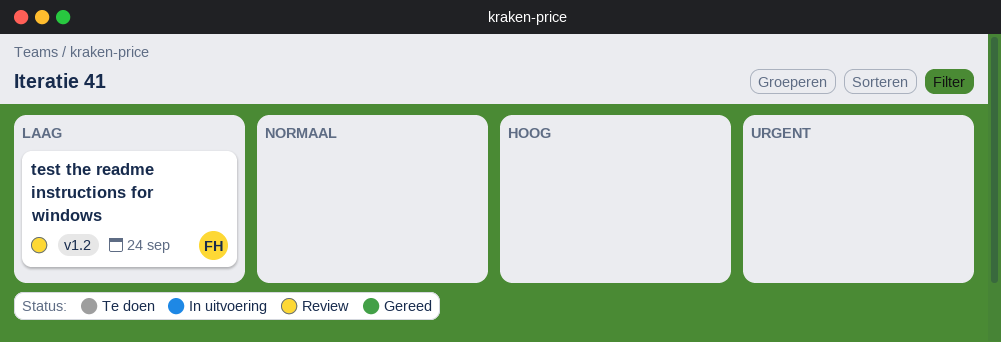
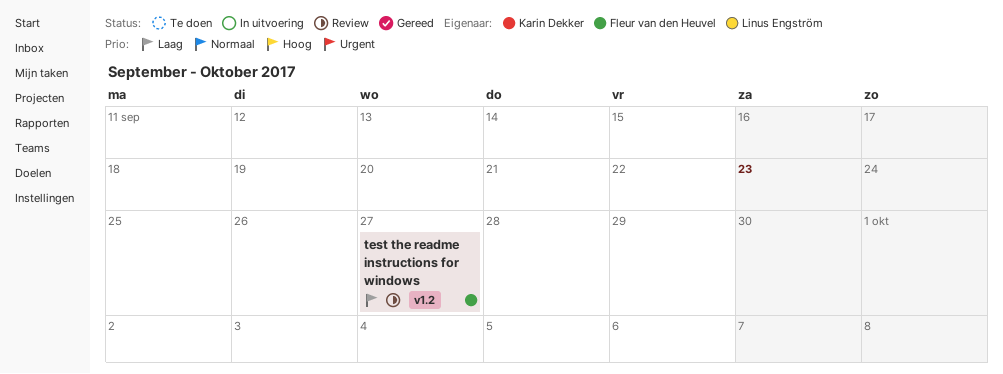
test the readme instructions for windows, due: Sep 24 -> Sep 27

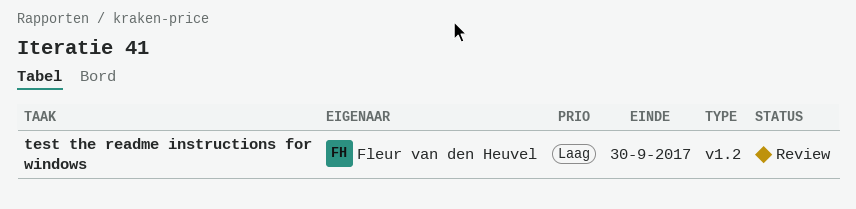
test the readme instructions for windows, due: Sep 27 -> Sep 30

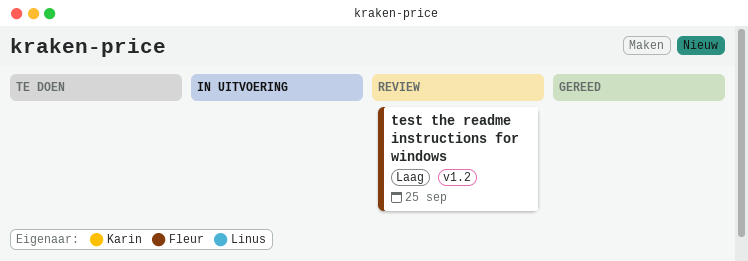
test the readme instructions for windows, due: Sep 30 -> Sep 25

